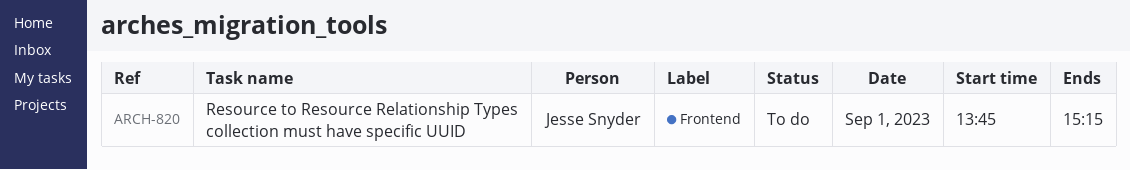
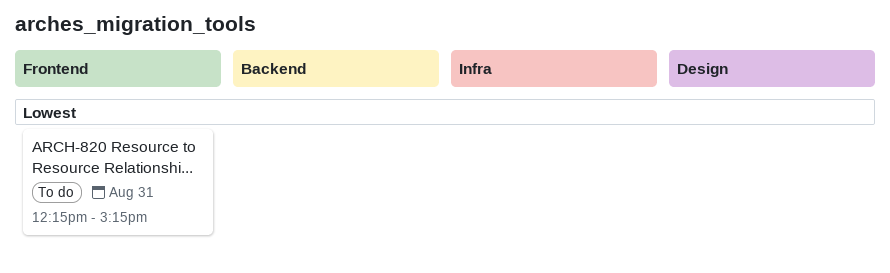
ARCH-820, day: Sep 1 -> Aug 31
ARCH-820, begins: 13:45 -> 12:15

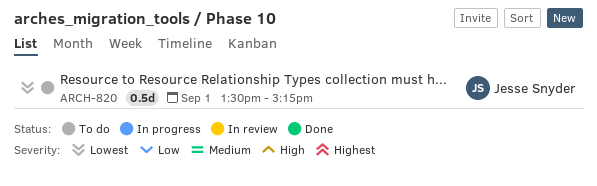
ARCH-820, day: Aug 31 -> Sep 1
ARCH-820, begins: 12:15 -> 13:30

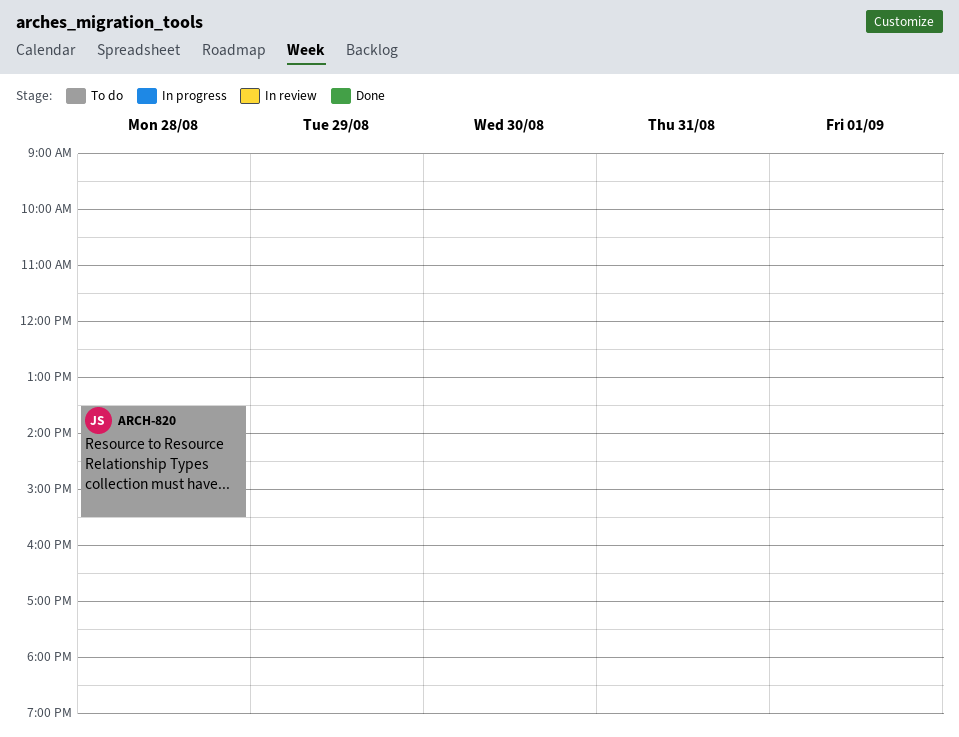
ARCH-820, day: Sep 1 -> Aug 28
ARCH-820, ends: 15:15 -> 15:30

